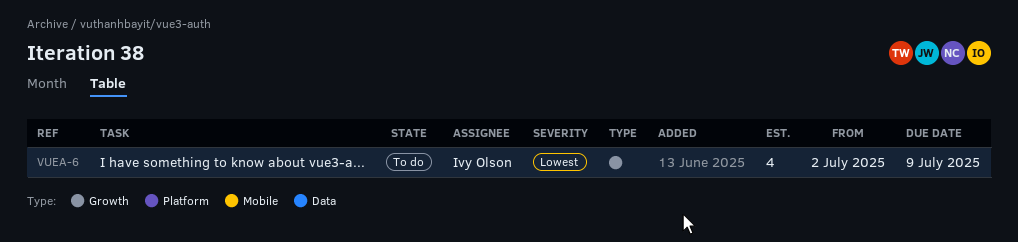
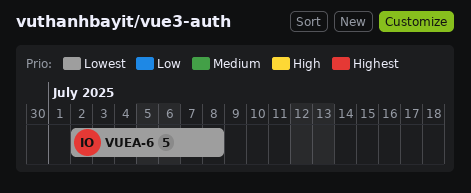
VUEA-6, estimate: 4 -> 5
VUEA-6, due: Jul 9 -> Jul 8

